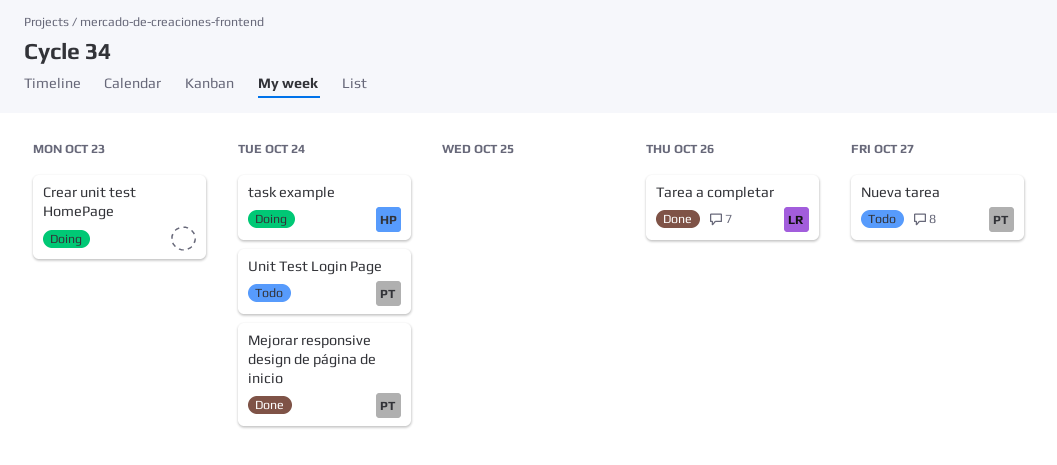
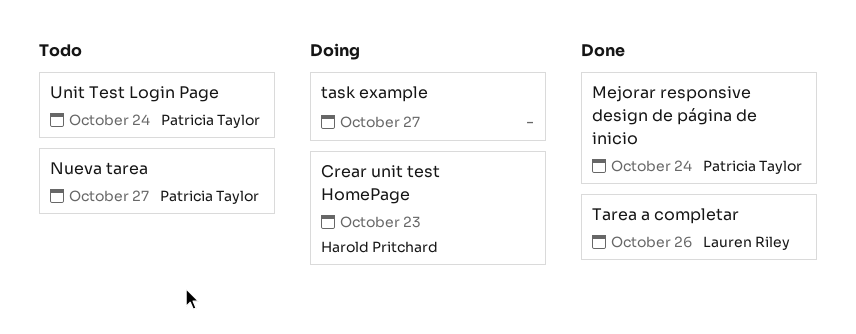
Crear unit test HomePage, owner: none -> Harold Pritchard
task example, owner: Harold Pritchard -> none
task example, due: Oct 24 -> Oct 27

